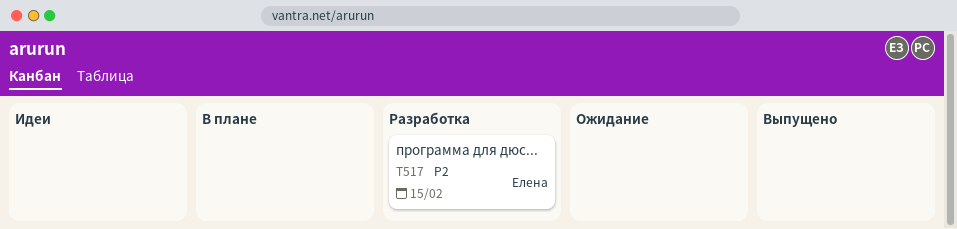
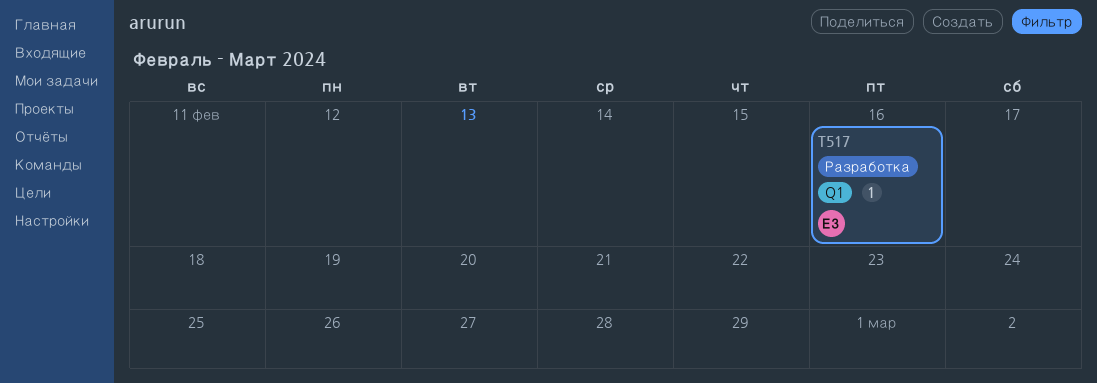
T517, due: Feb 15 -> Feb 16

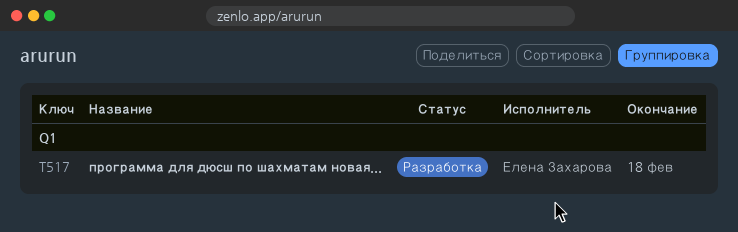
T517, due: Feb 16 -> Feb 18

